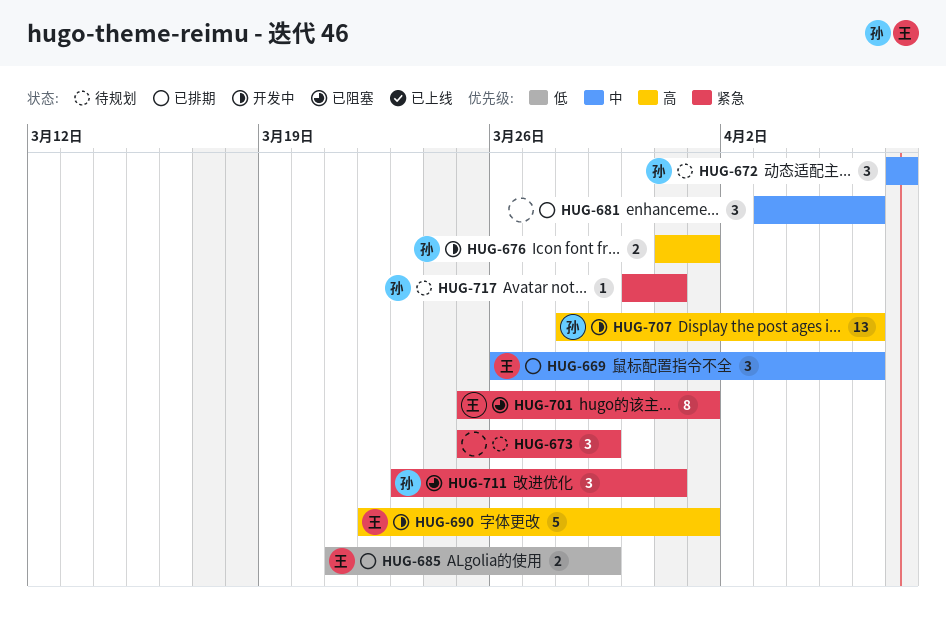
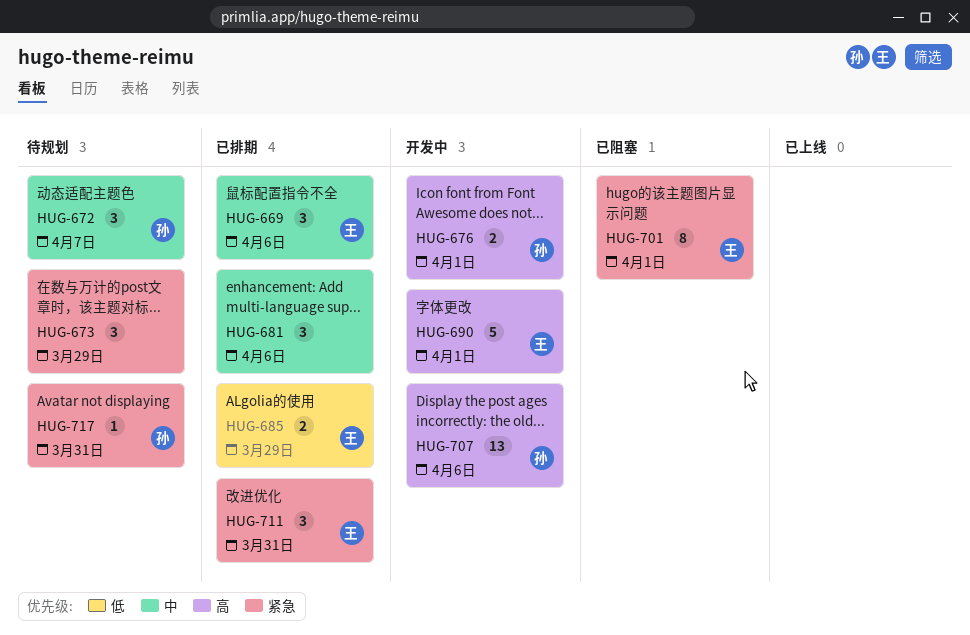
HUG-711, status: 已阻塞 -> 已排期
HUG-711, owner: 孙 -> 王

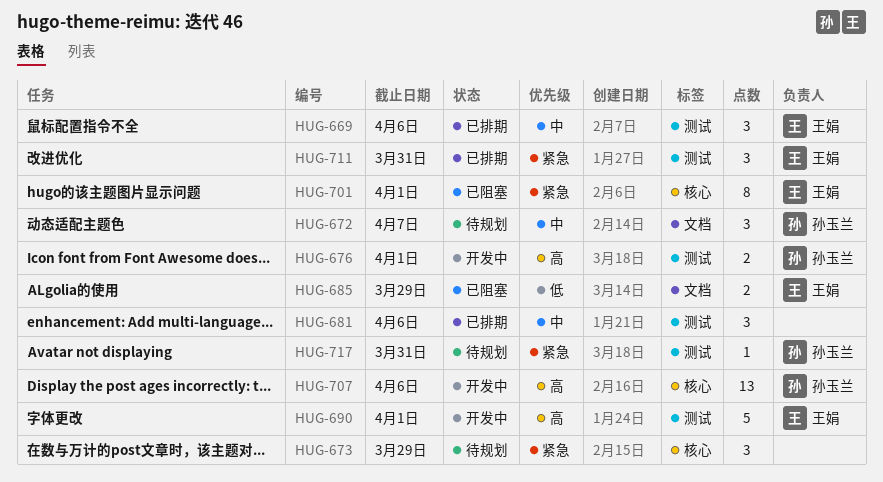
HUG-685, status: 已排期 -> 已阻塞

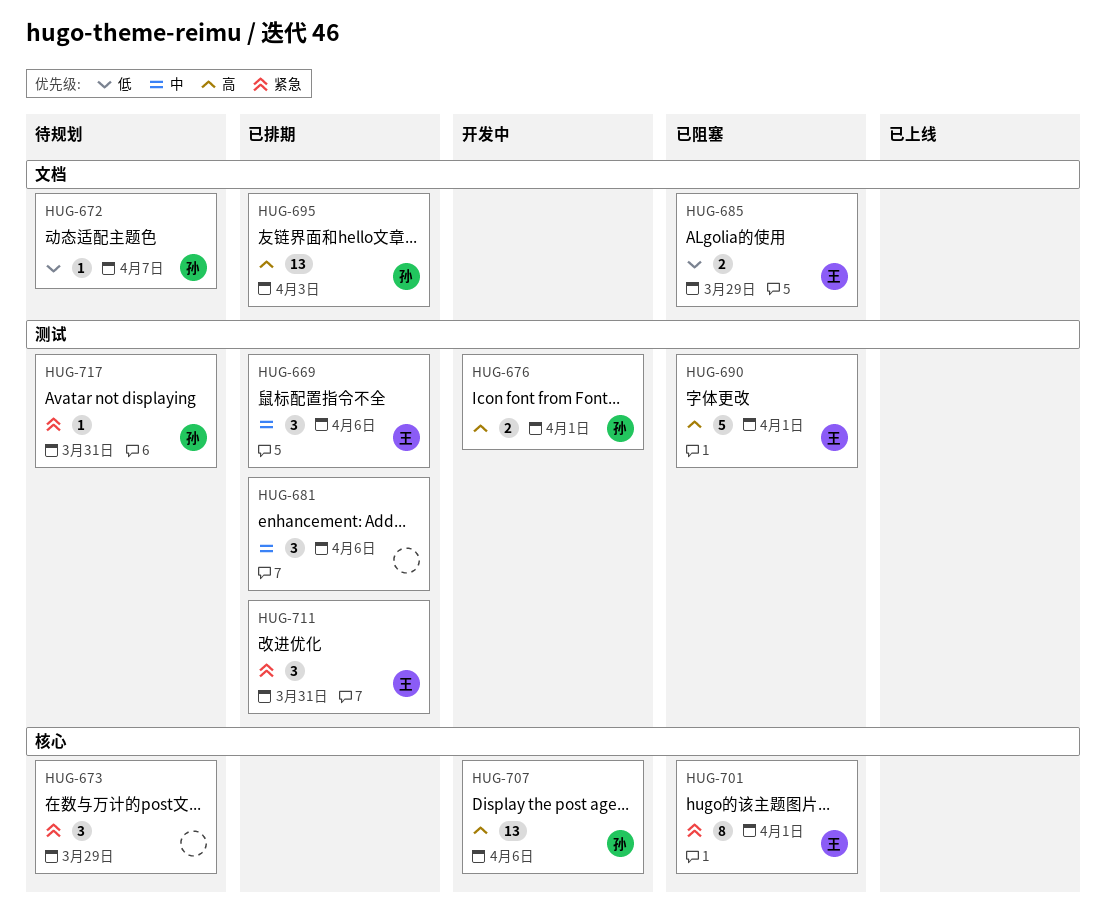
HUG-672, priority: 中 -> 低
HUG-672, estimate: 3 -> 1
HUG-690, status: 开发中 -> 已阻塞
HUG-695: none -> present

